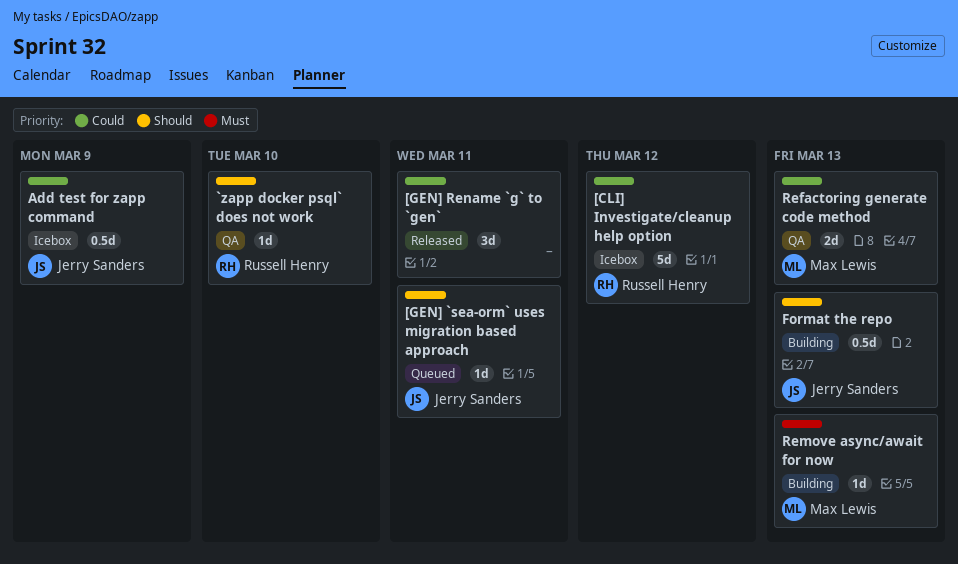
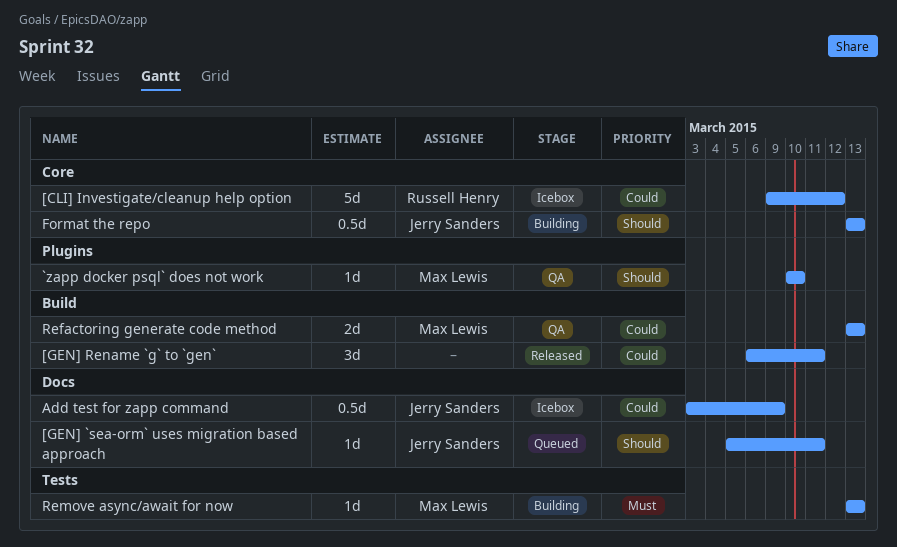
`zapp docker psql` does not work, owner: Russell Henry -> Max Lewis

